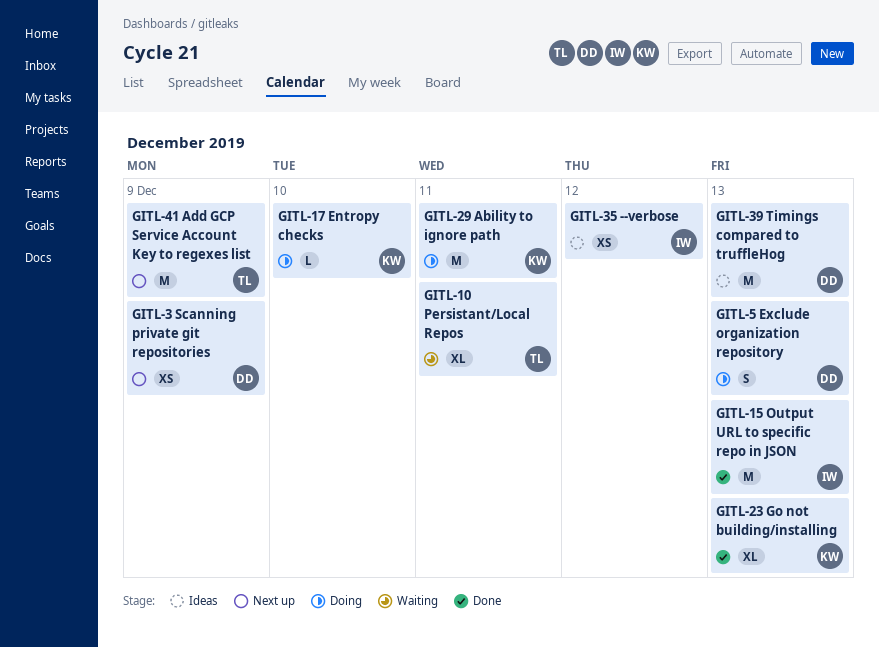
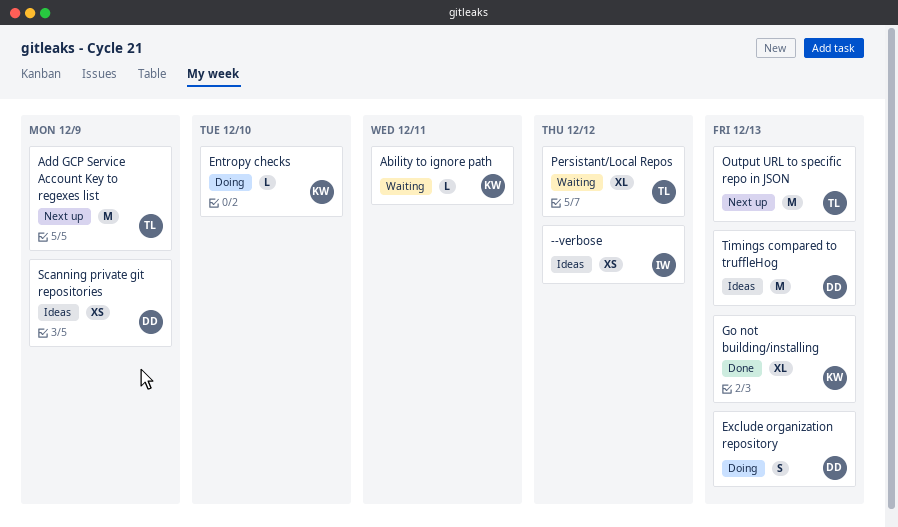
Ability to ignore path, status: Doing -> Waiting
Ability to ignore path, estimate: M -> L
Output URL to specific repo in JSON, status: Done -> Next up
Output URL to specific repo in JSON, owner: IW -> TL
Persistant/Local Repos, due: Dec 11 -> Dec 12
Scanning private git repositories, status: Next up -> Ideas

